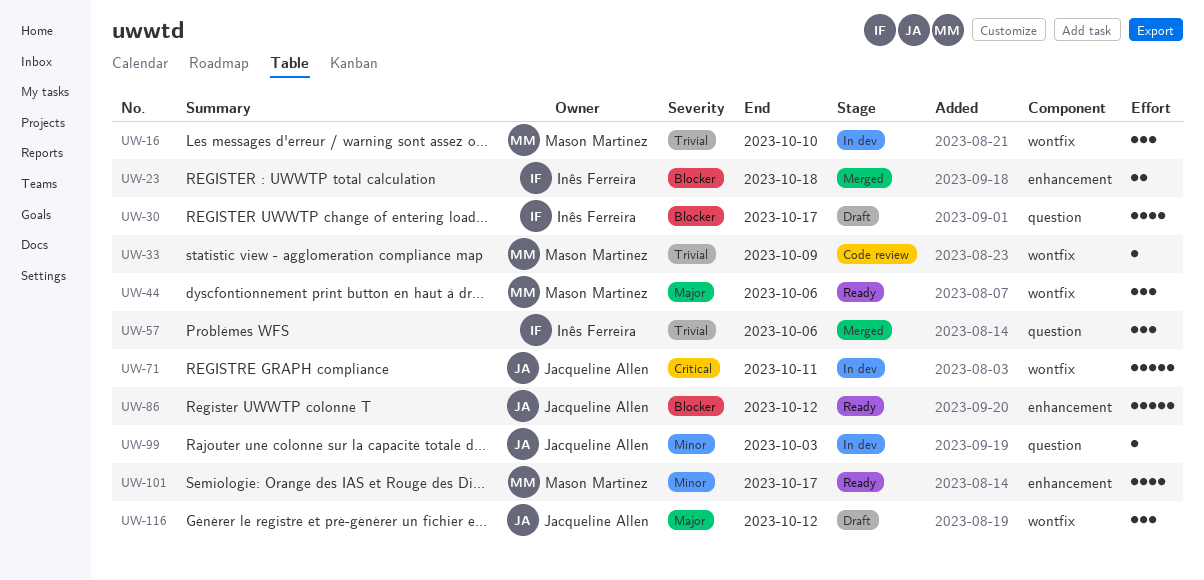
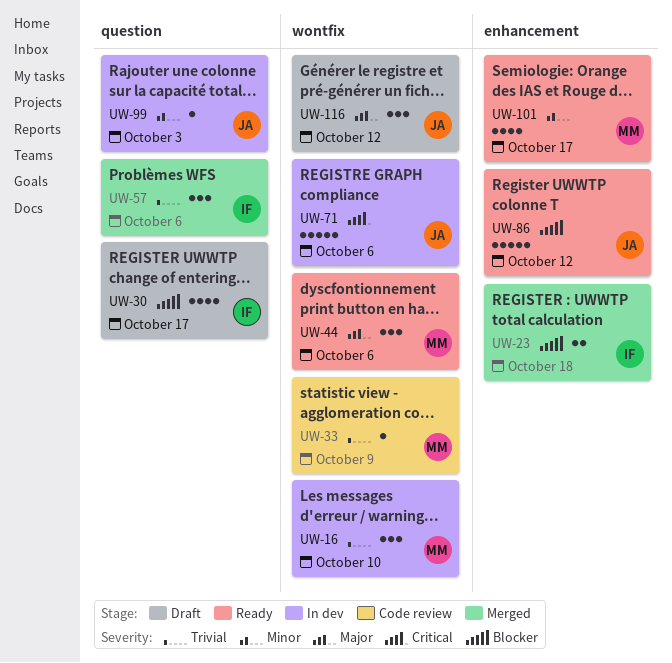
UW-71, due: Oct 11 -> Oct 6

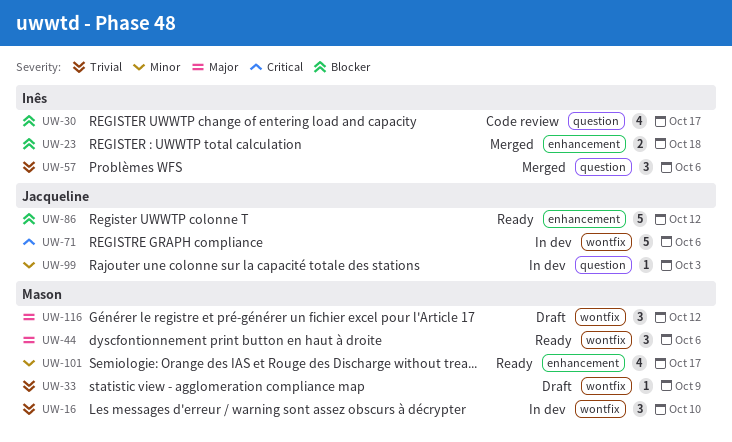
UW-30, status: Draft -> Code review
UW-33, status: Code review -> Draft
UW-116, owner: Jacqueline -> Mason

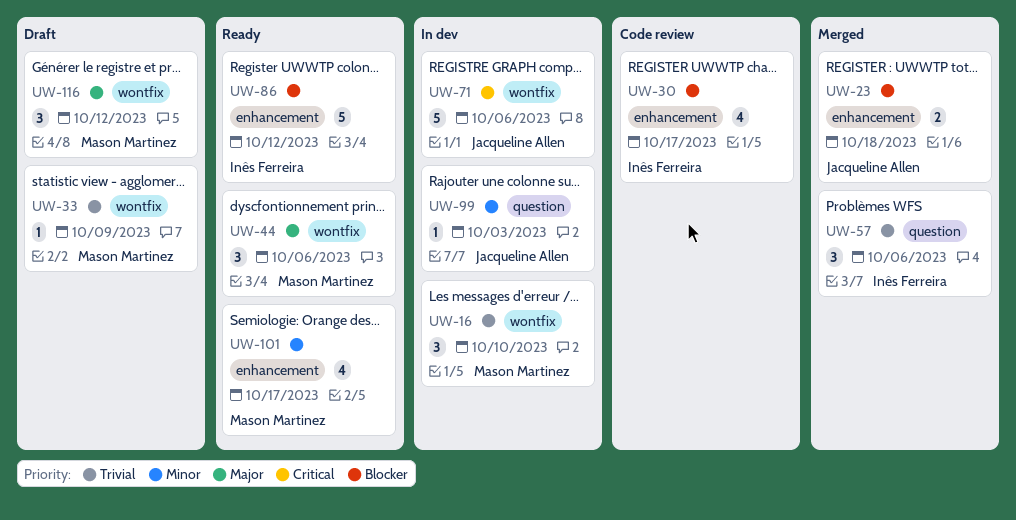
UW-23, owner: Inês Ferreira -> Jacqueline Allen
UW-30, label: question -> enhancement
UW-86, owner: Jacqueline Allen -> Inês Ferreira

